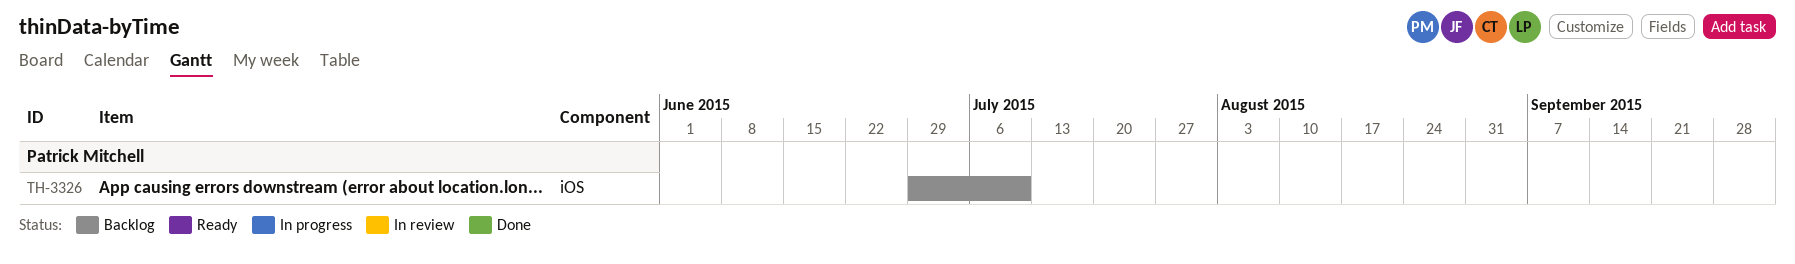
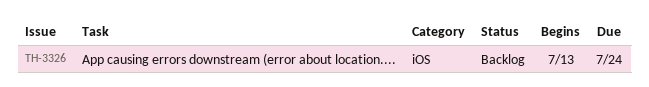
TH-3326, start: Jun 29 -> Jul 13
TH-3326, due: Jul 10 -> Jul 24

